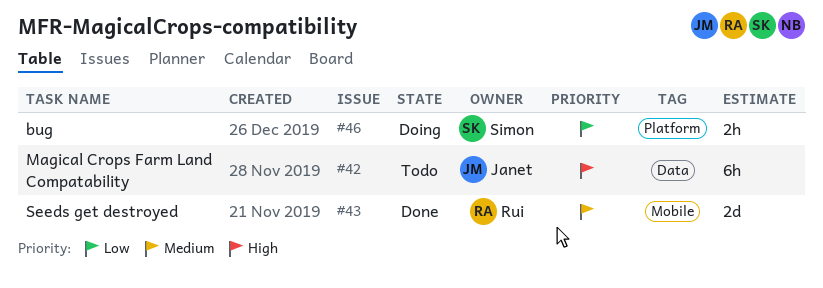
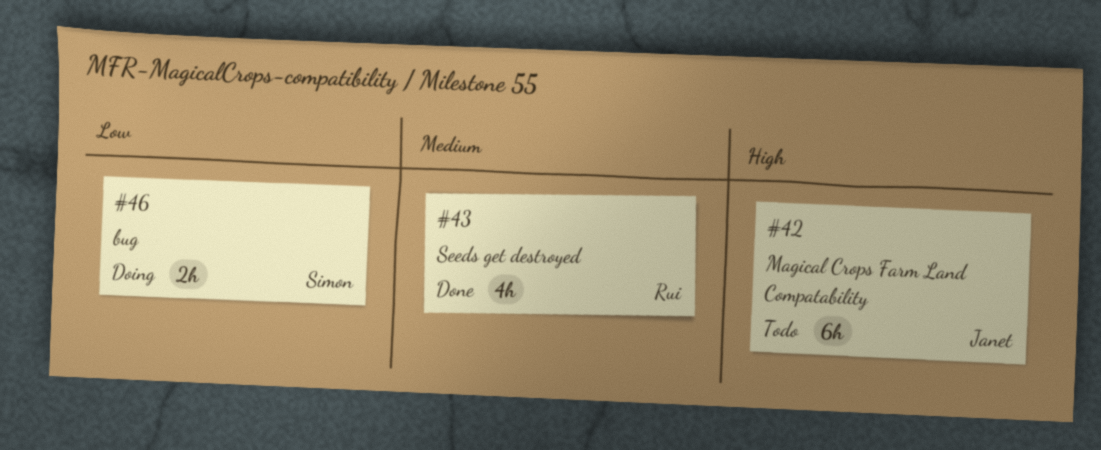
#43, estimate: 2d -> 4h

